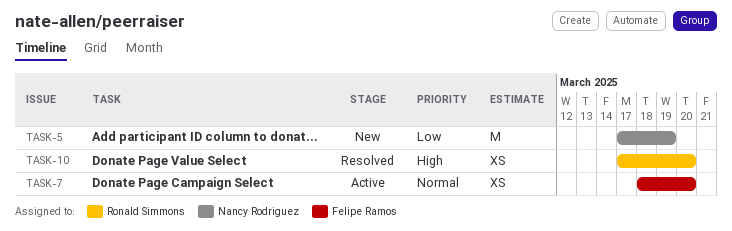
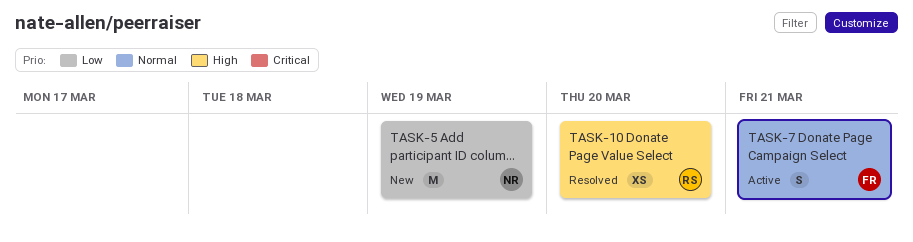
TASK-7, estimate: XS -> S
TASK-7, due: Mar 20 -> Mar 21

